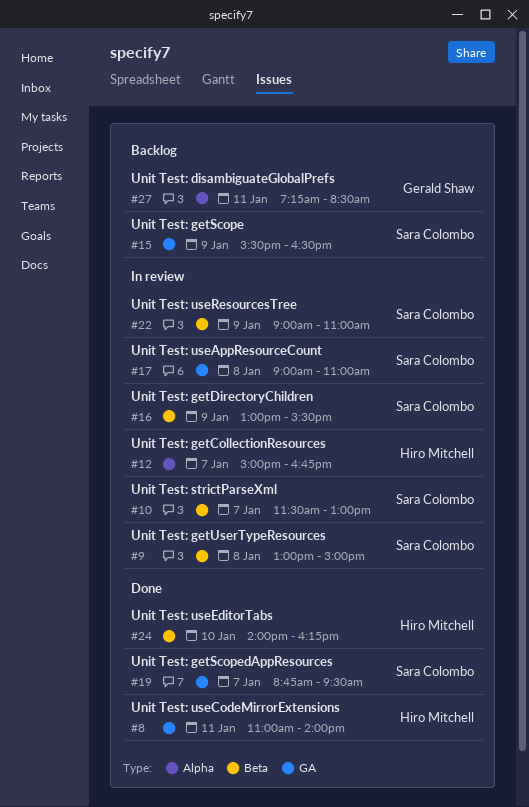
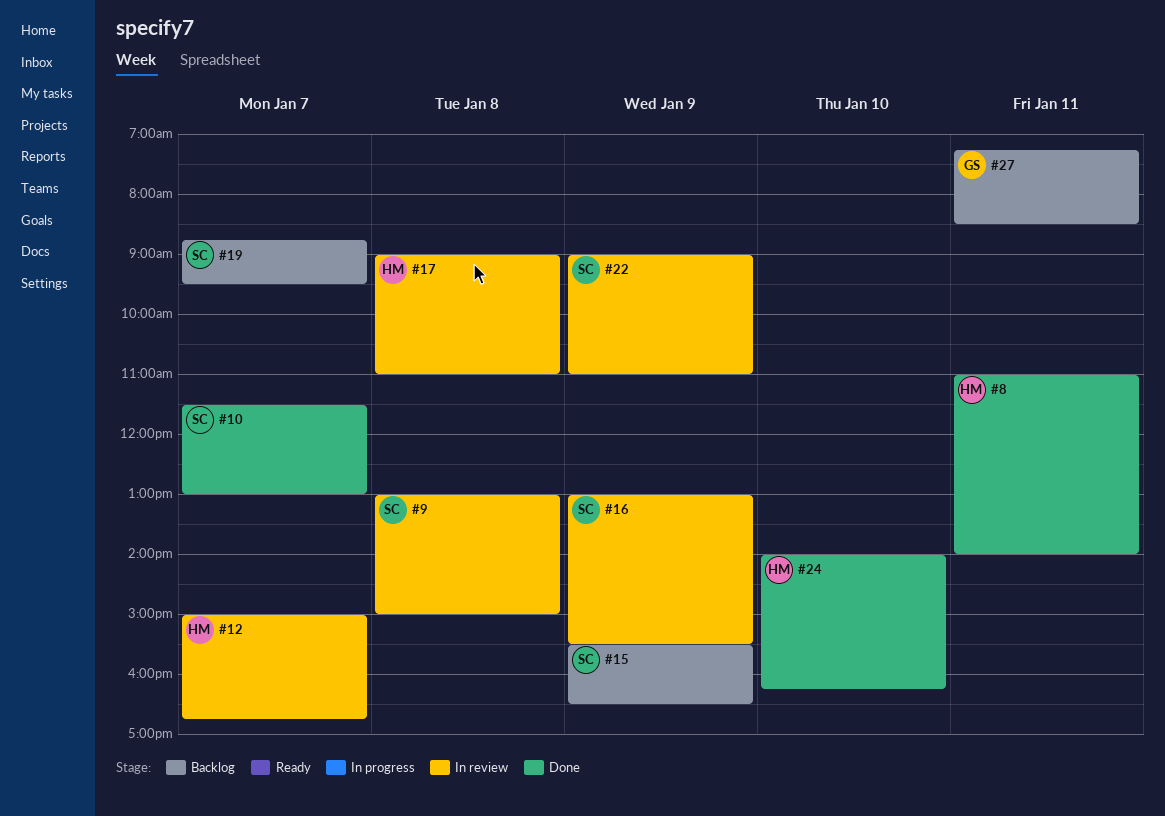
#10, status: In review -> Done
#17, owner: Sara Colombo -> Hiro Mitchell
#19, status: Done -> Backlog

